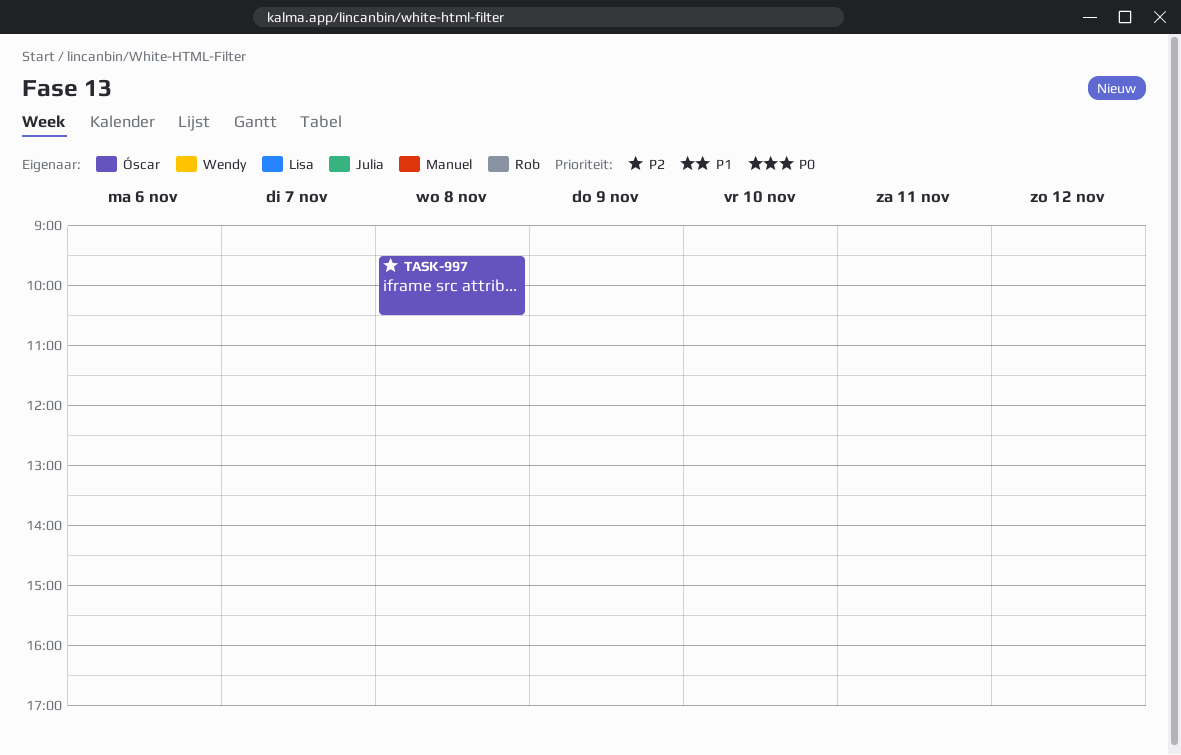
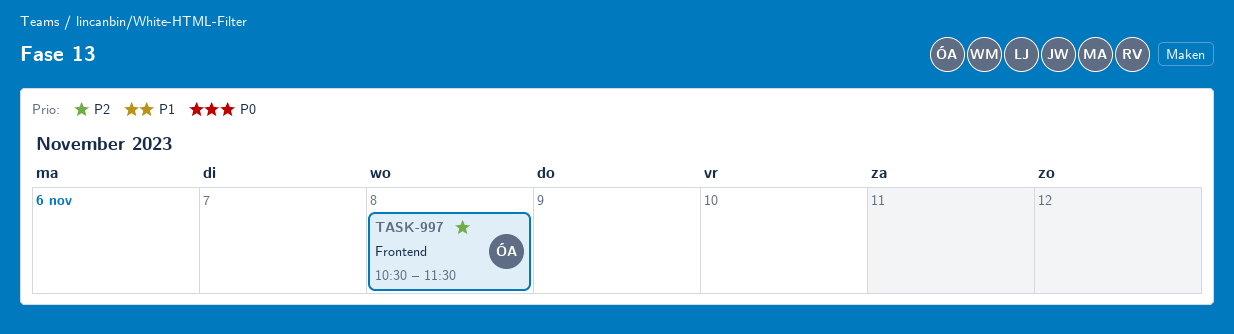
TASK-997, begins: 09:30 -> 10:30
TASK-997, ends: 10:30 -> 11:30

